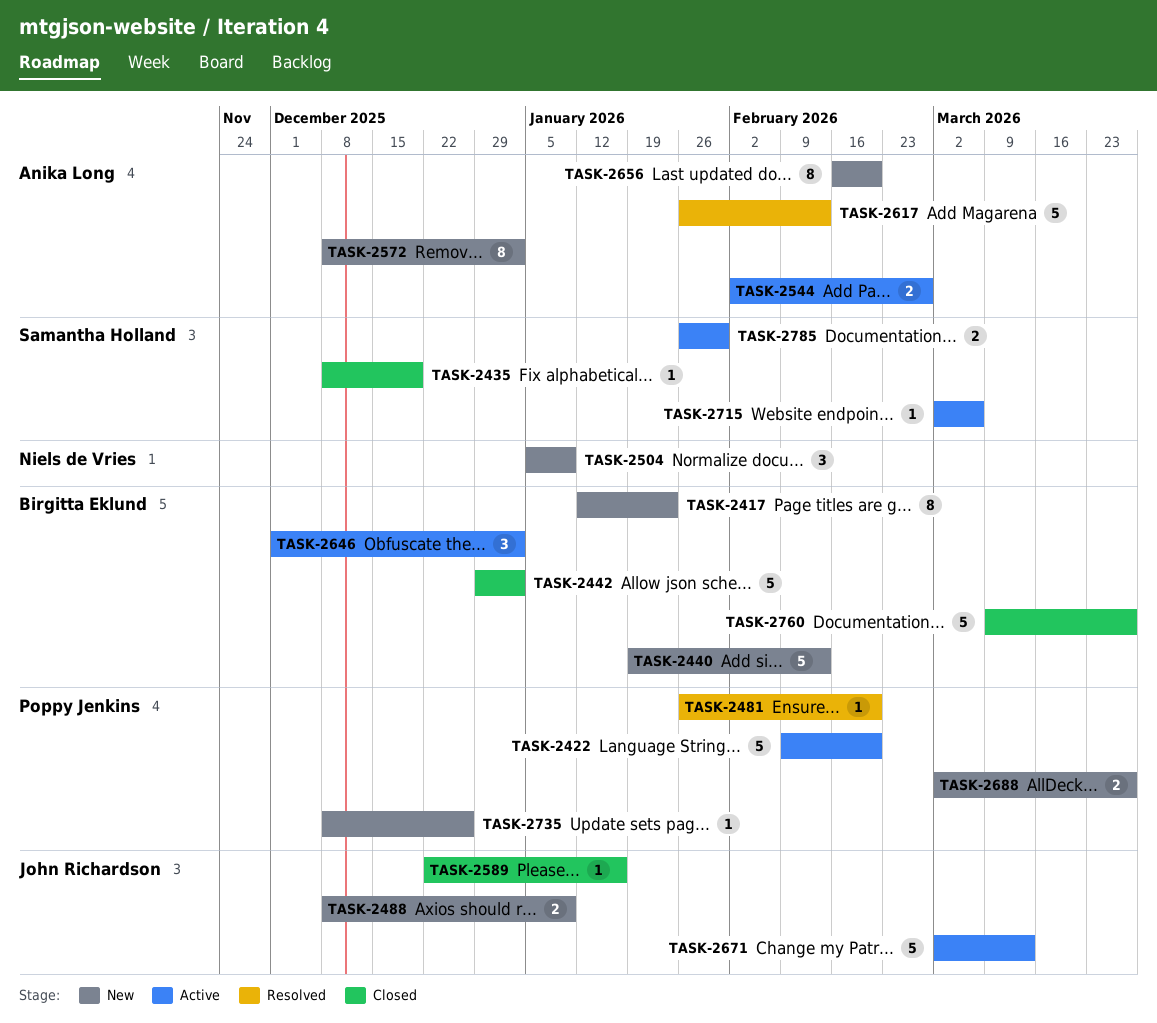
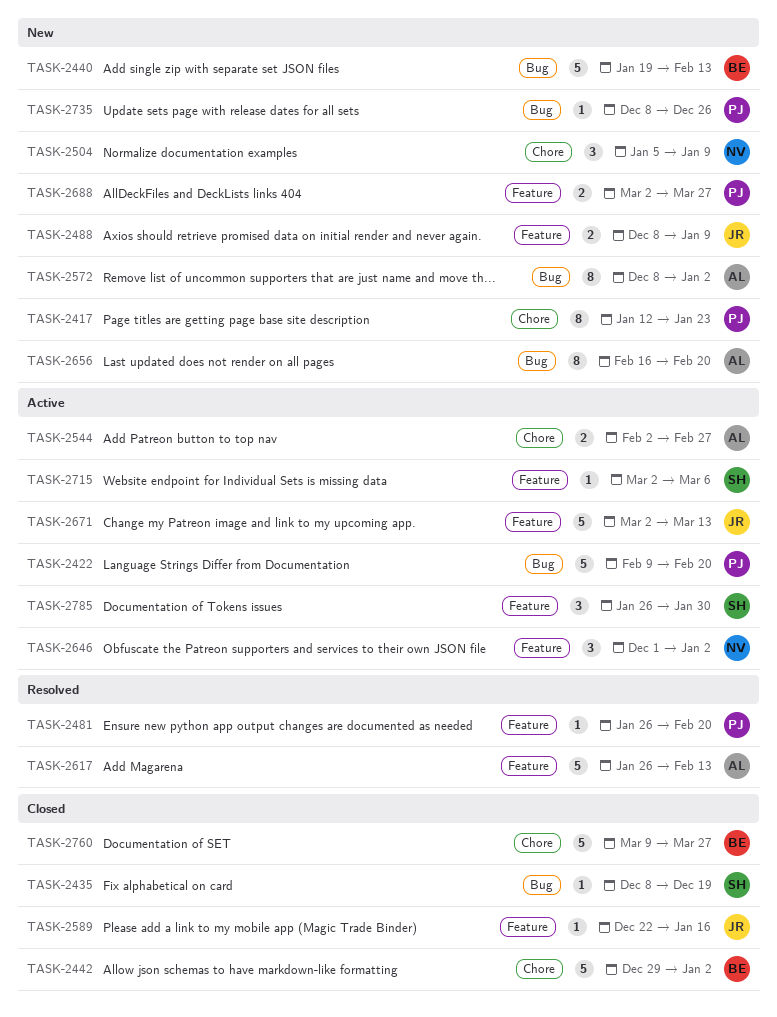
TASK-2417, owner: Birgitta Eklund -> Poppy Jenkins
TASK-2646, owner: Birgitta Eklund -> Niels de Vries
TASK-2785, estimate: 2 -> 3

